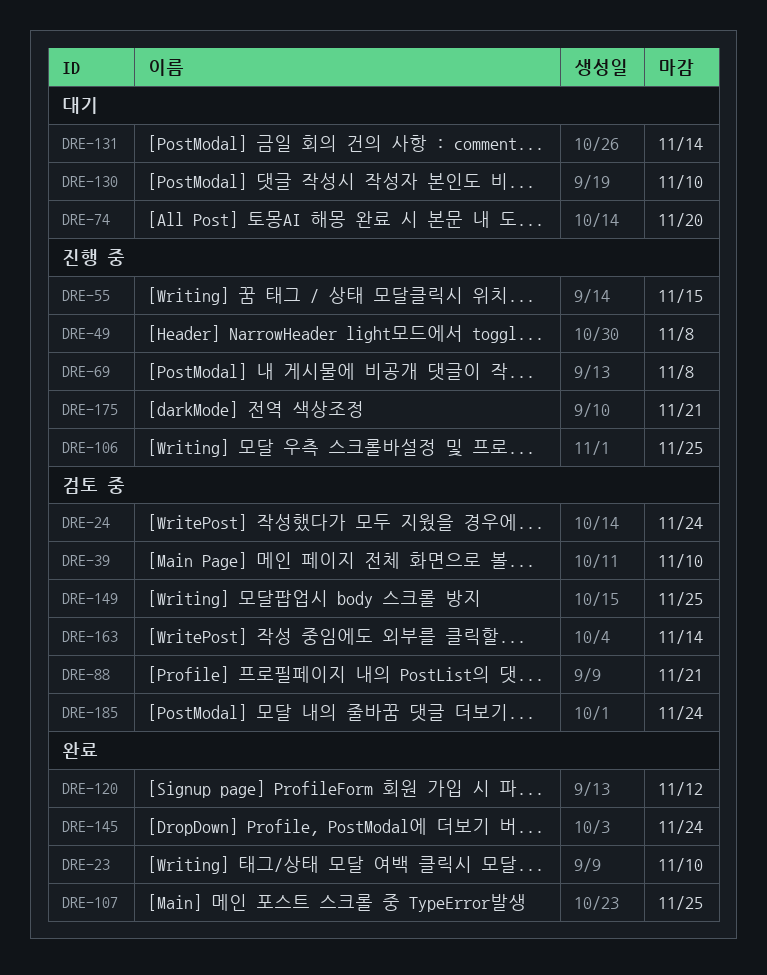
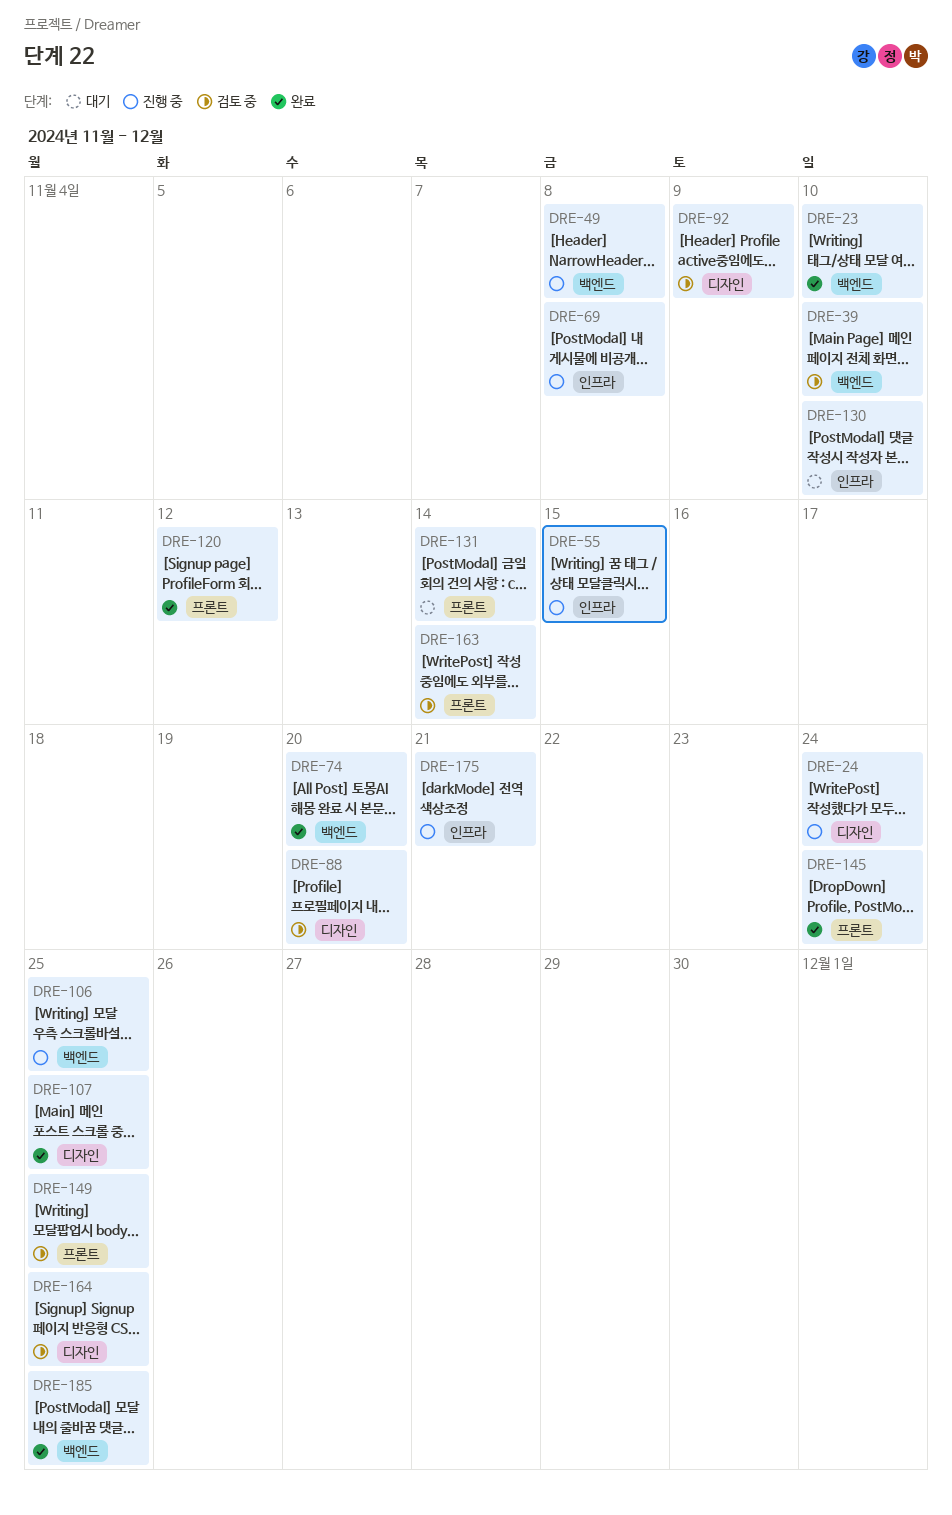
DRE-24, status: 검토 중 -> 진행 중
DRE-74, status: 대기 -> 완료
DRE-88, due: Nov 21 -> Nov 20
DRE-92: none -> present
DRE-164: none -> present
DRE-185, status: 검토 중 -> 완료
DRE-185, due: Nov 24 -> Nov 25

